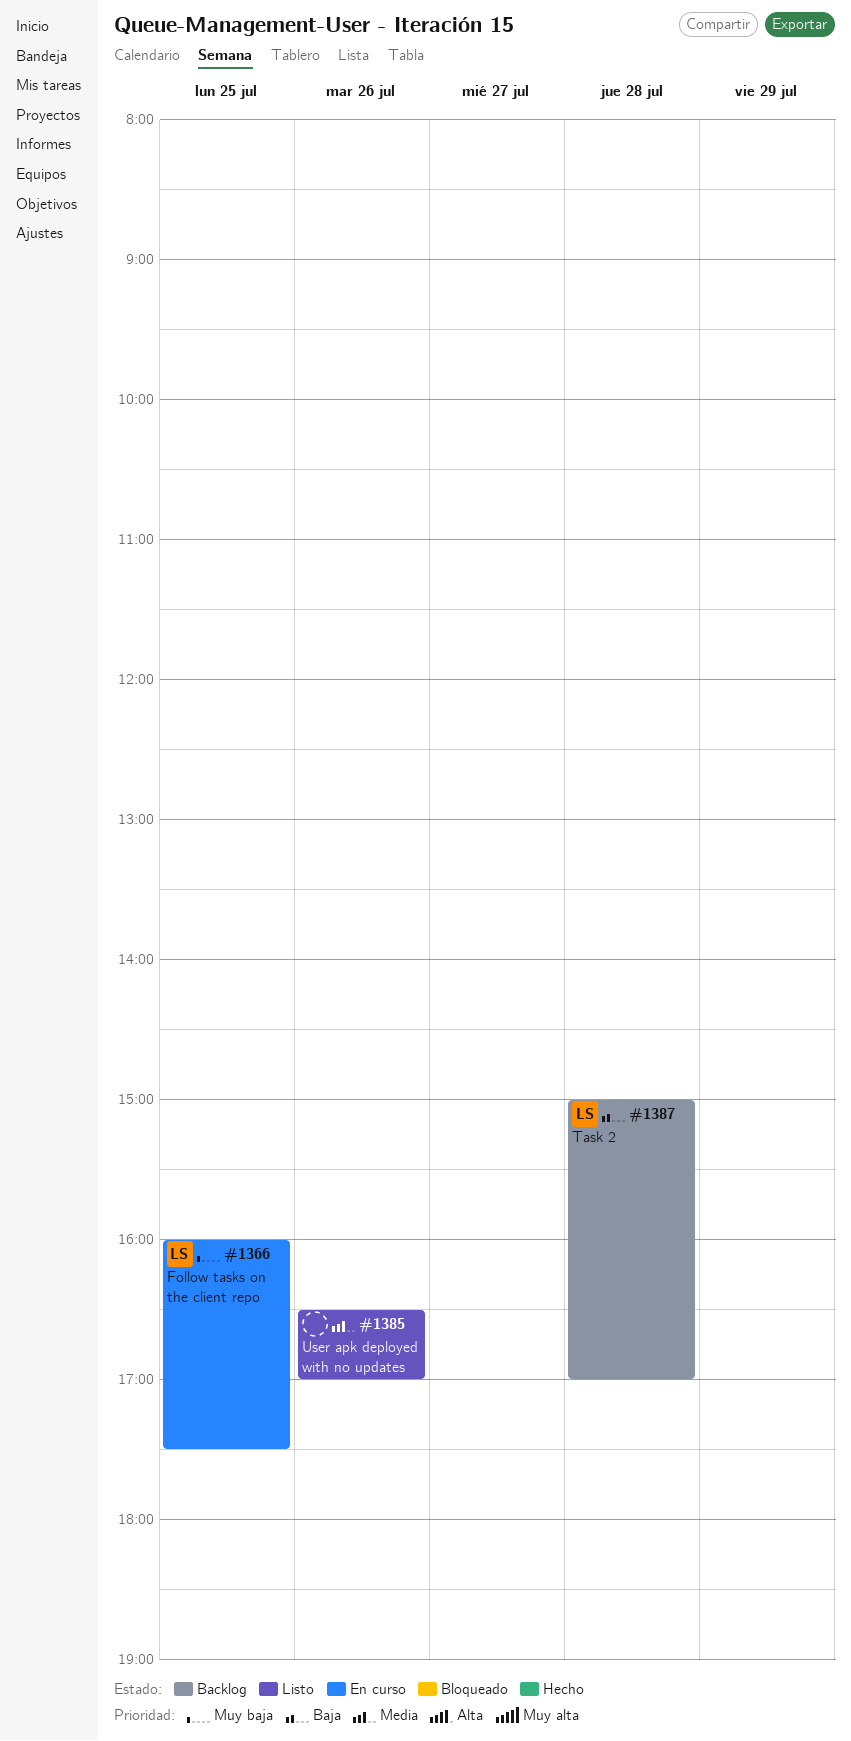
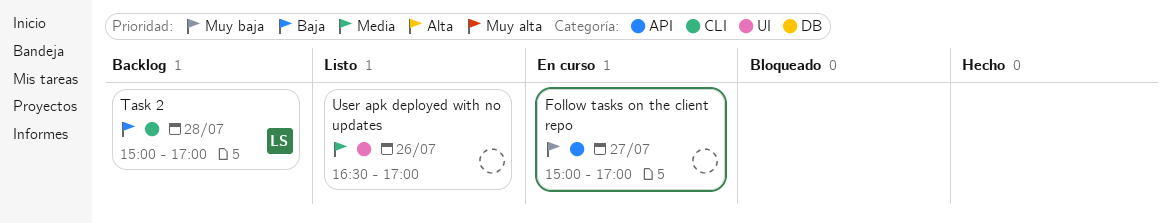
Follow tasks on the client repo, owner: LS -> none
Follow tasks on the client repo, day: Jul 25 -> Jul 27
Follow tasks on the client repo, begins: 16:00 -> 15:00
Follow tasks on the client repo, ends: 17:30 -> 17:00

